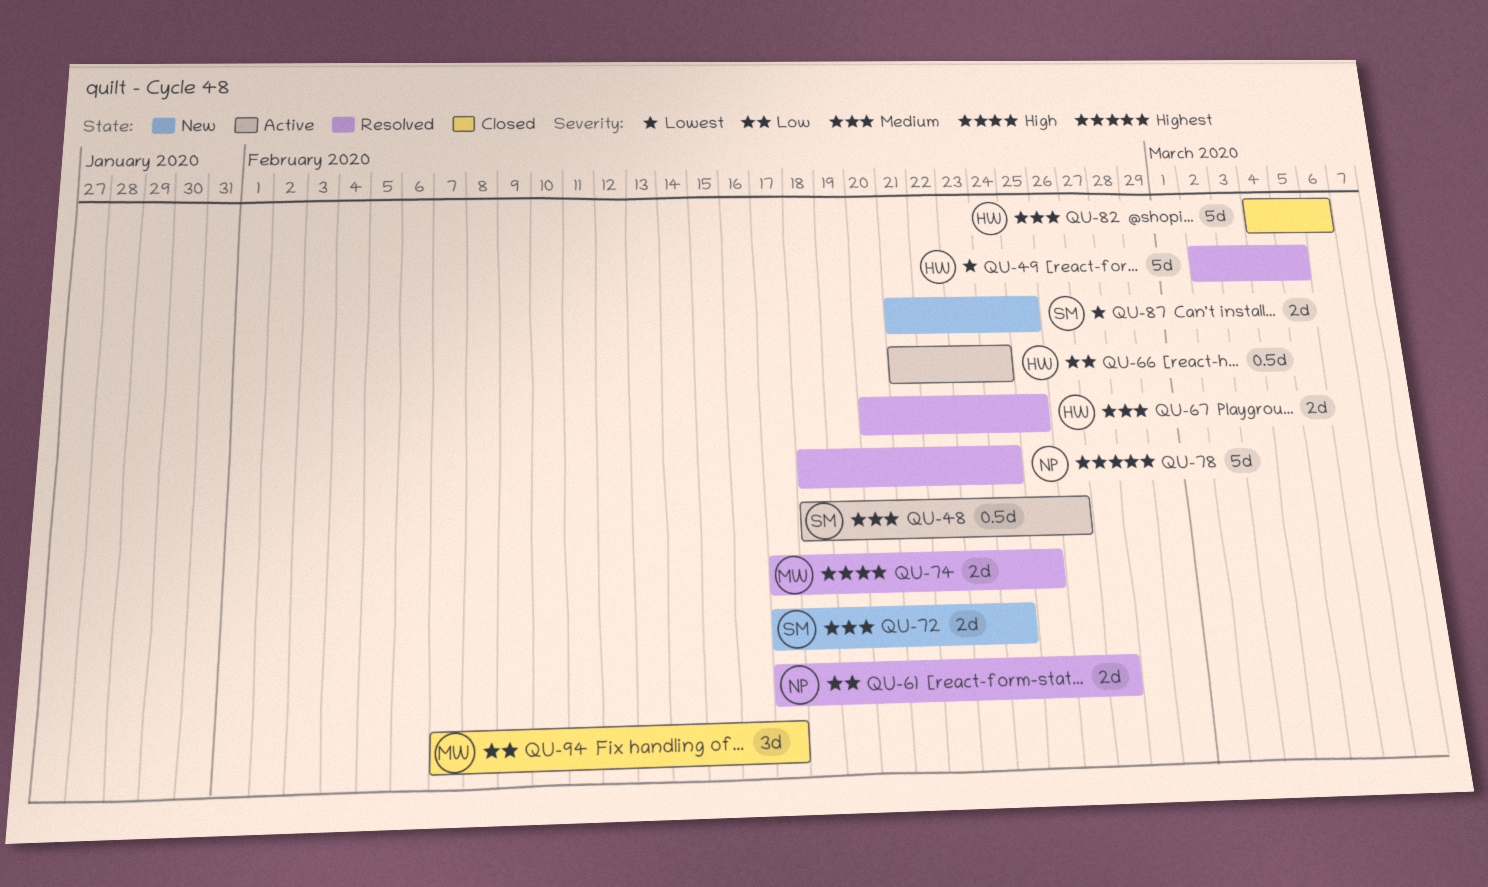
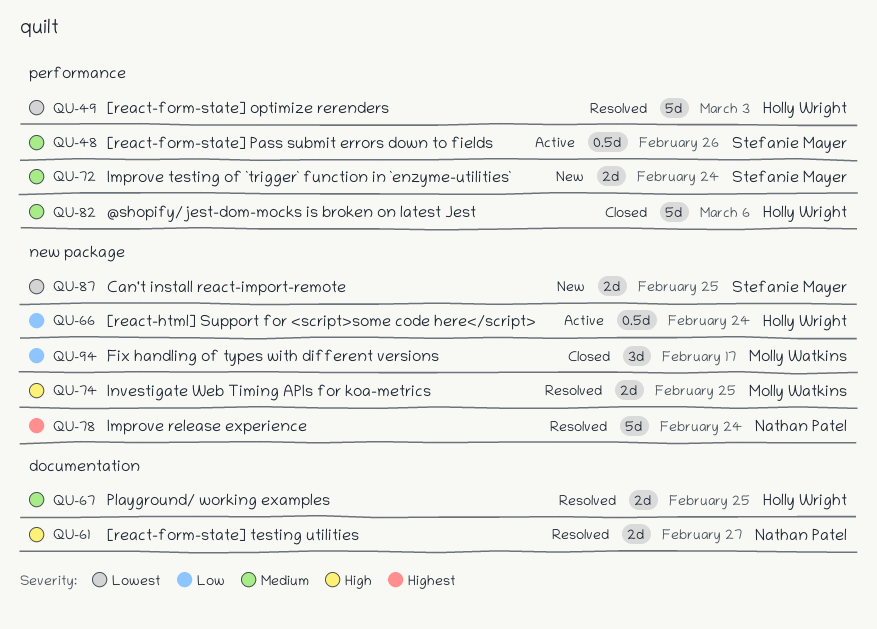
QU-49, due: Mar 5 -> Mar 3
QU-61, priority: Low -> High

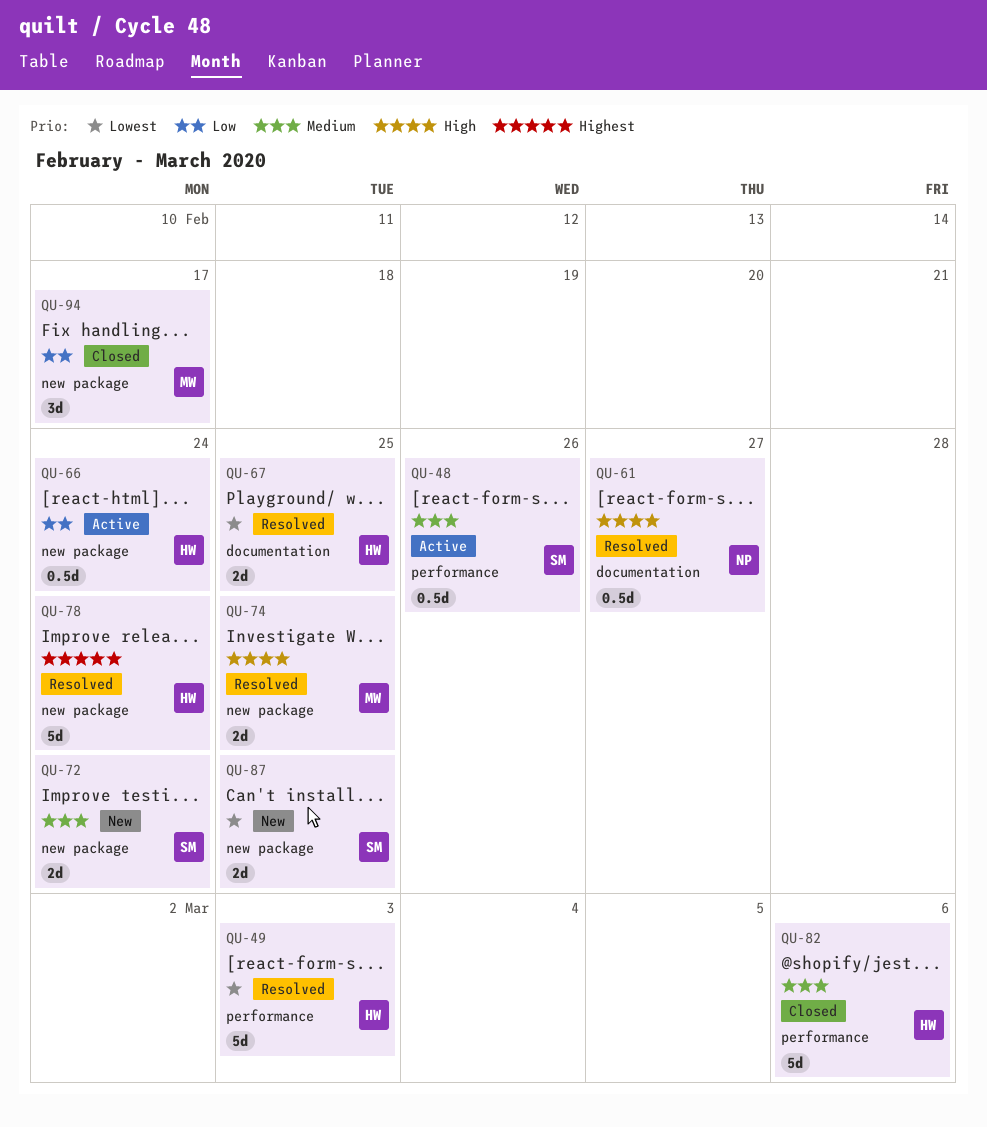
QU-61, estimate: 2d -> 0.5d
QU-67, priority: Medium -> Lowest
QU-72, label: performance -> new package
QU-78, owner: Nathan Patel -> Holly Wright

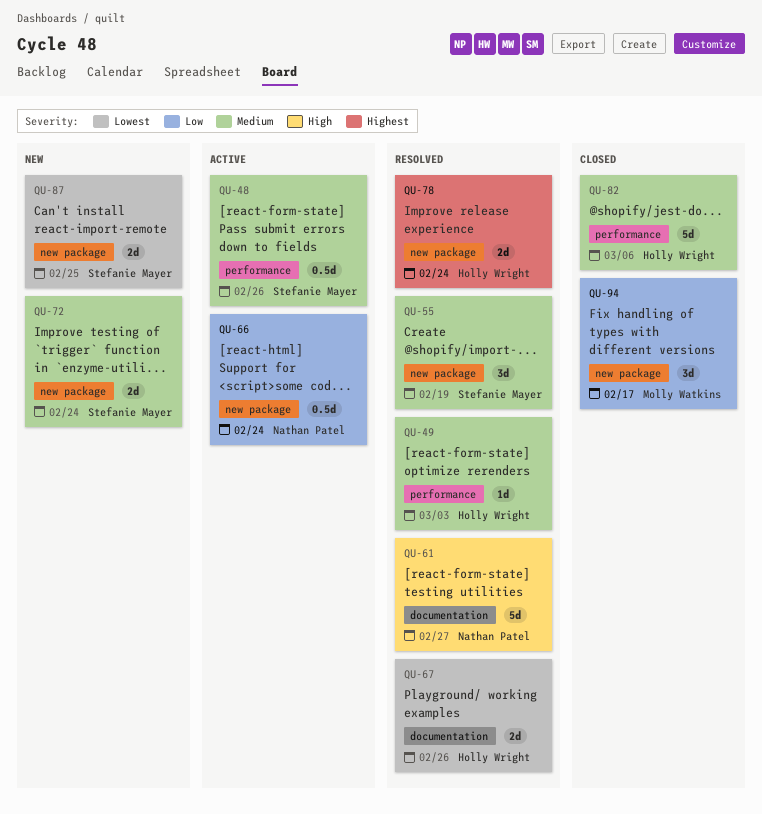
QU-49, priority: Lowest -> Medium
QU-49, estimate: 5d -> 1d
QU-55: none -> present
QU-61, estimate: 0.5d -> 5d
QU-66, owner: Holly Wright -> Nathan Patel
QU-67, due: Feb 25 -> Feb 26
QU-74: present -> none
QU-78, estimate: 5d -> 2d

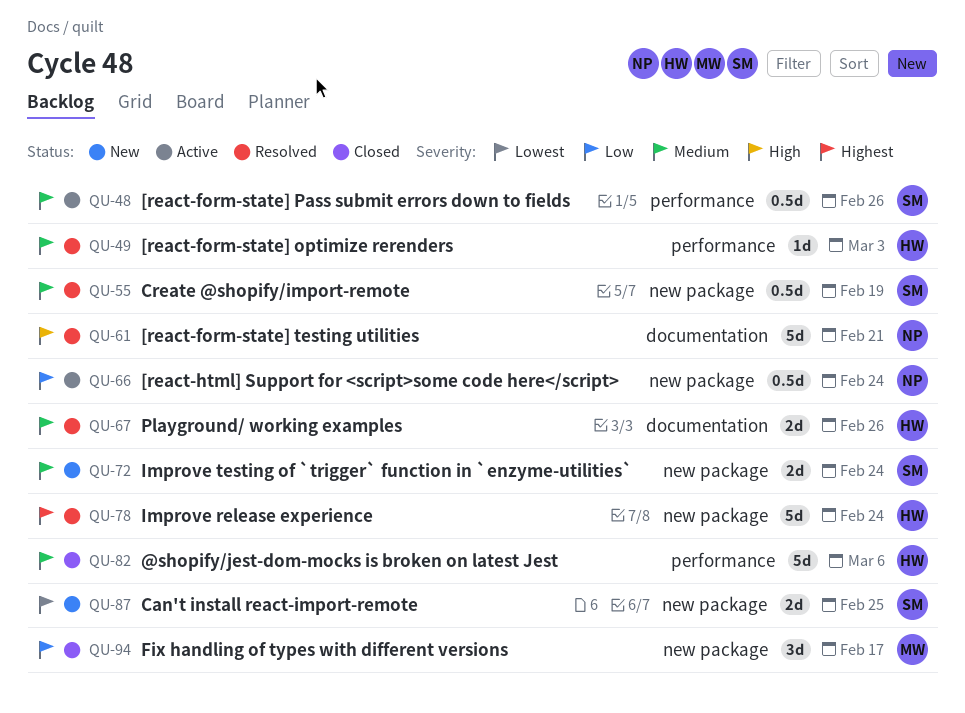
QU-55, estimate: 3d -> 0.5d
QU-61, due: Feb 27 -> Feb 21
QU-67, priority: Lowest -> Medium
QU-78, estimate: 2d -> 5d

